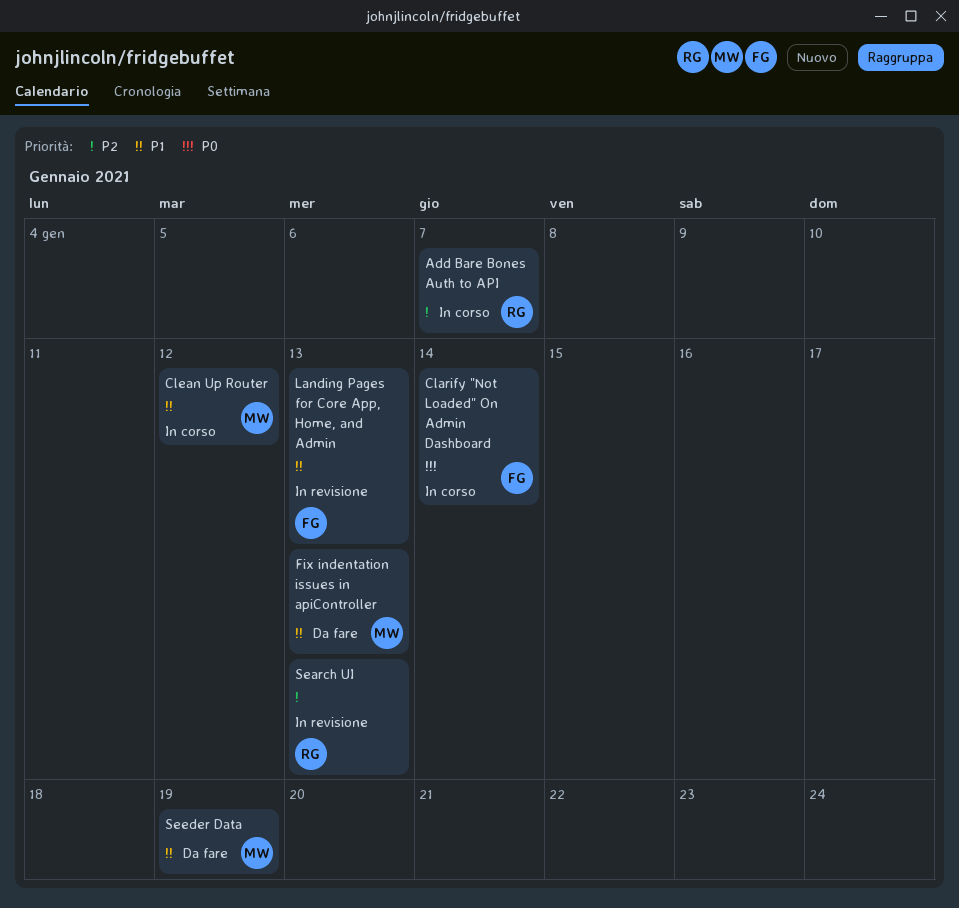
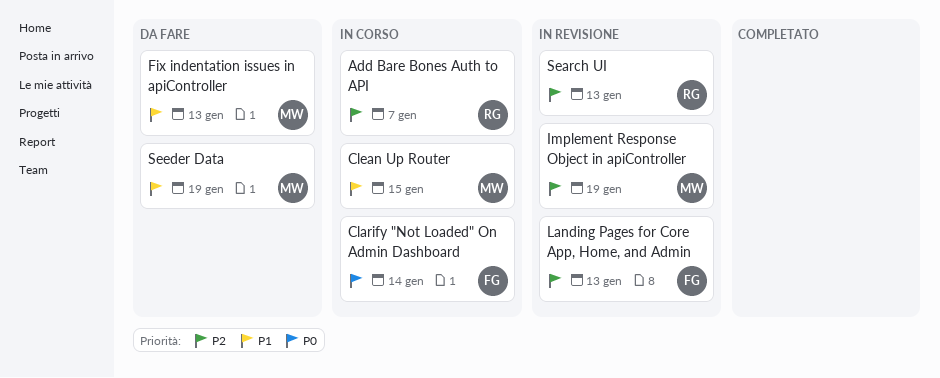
Clean Up Router, due: Jan 12 -> Jan 15
Implement Response Object in apiController: none -> present
Landing Pages for Core App, Home, and Admin, priority: P1 -> P2

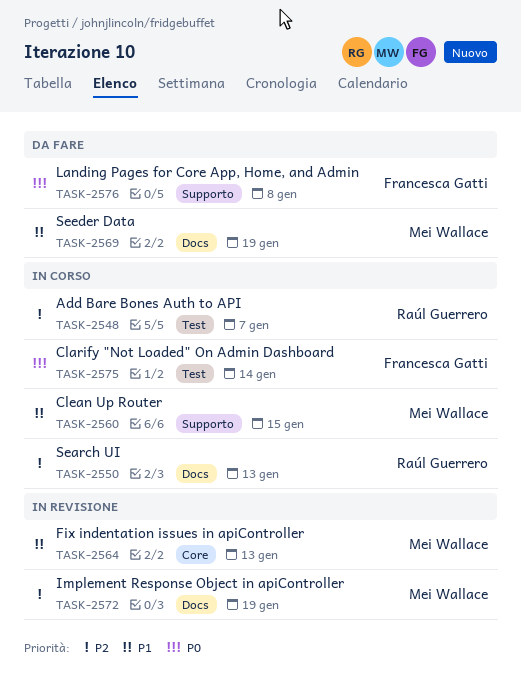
Fix indentation issues in apiController, status: Da fare -> In revisione
Landing Pages for Core App, Home, and Admin, status: In revisione -> Da fare
Landing Pages for Core App, Home, and Admin, priority: P2 -> P0
Landing Pages for Core App, Home, and Admin, due: Jan 13 -> Jan 8
Search UI, status: In revisione -> In corso

